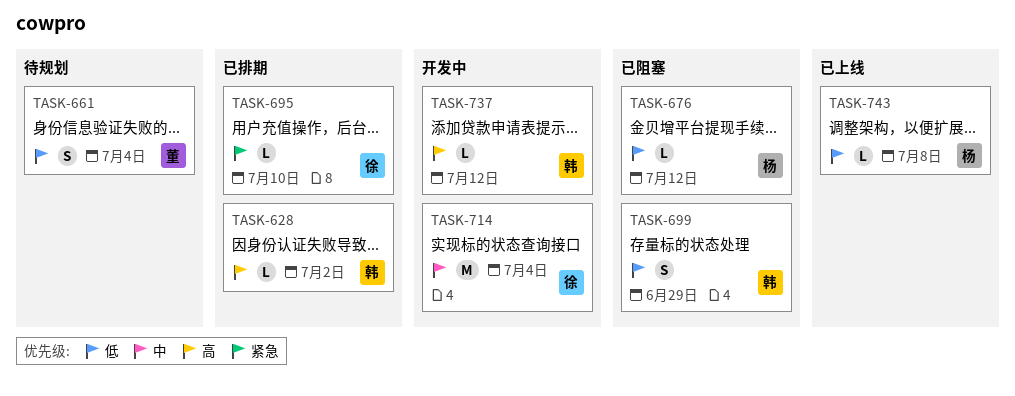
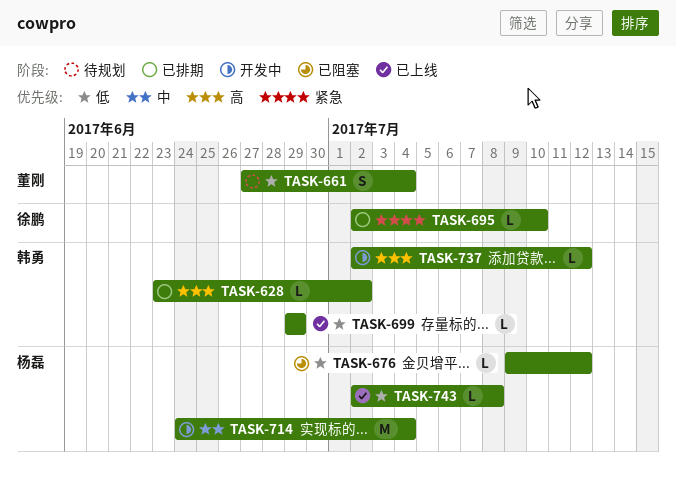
TASK-699, status: 已阻塞 -> 已上线
TASK-699, estimate: S -> L
TASK-714, owner: 徐鹏 -> 杨磊

